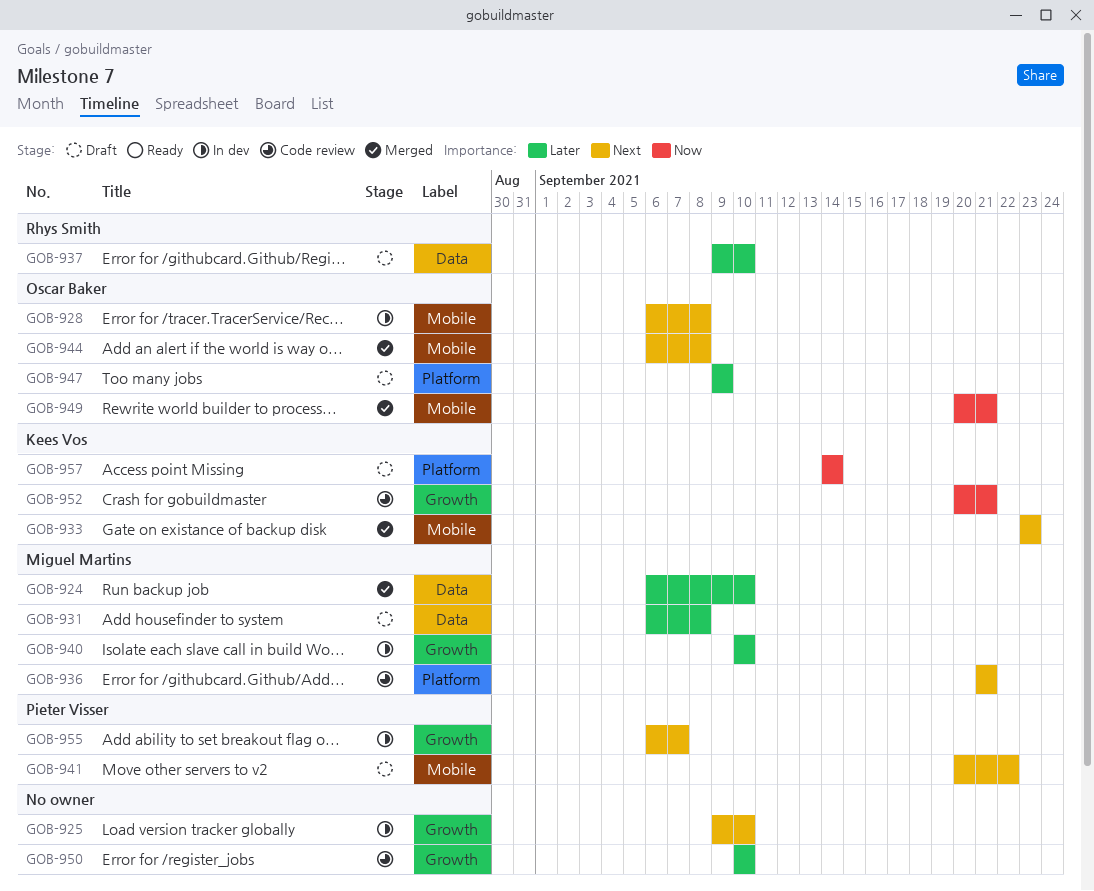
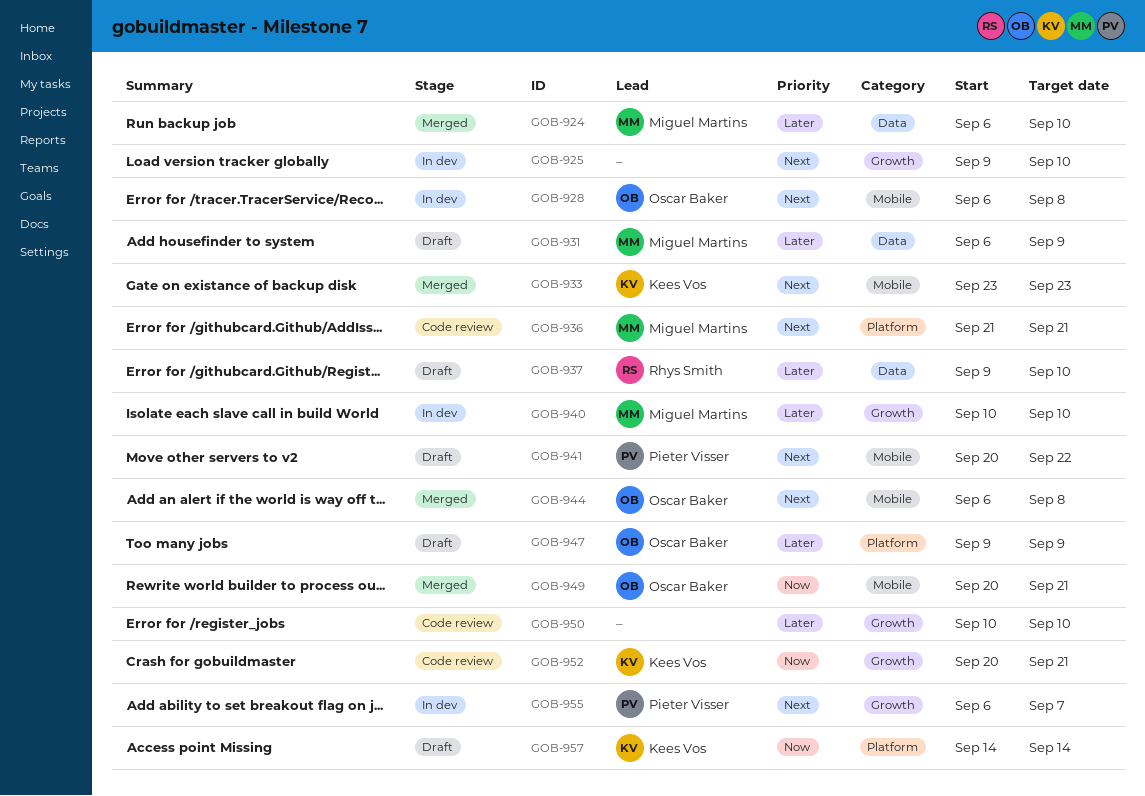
GOB-931, due: Sep 8 -> Sep 9

